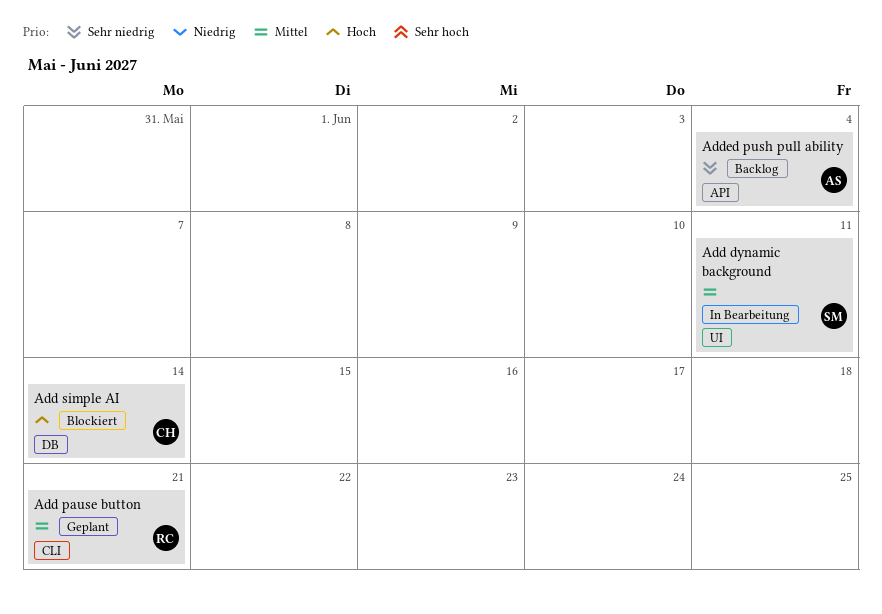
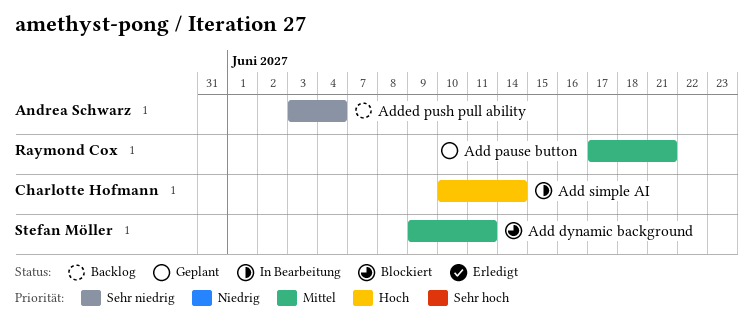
Add dynamic background, status: In Bearbeitung -> Blockiert
Add simple AI, status: Blockiert -> In Bearbeitung

